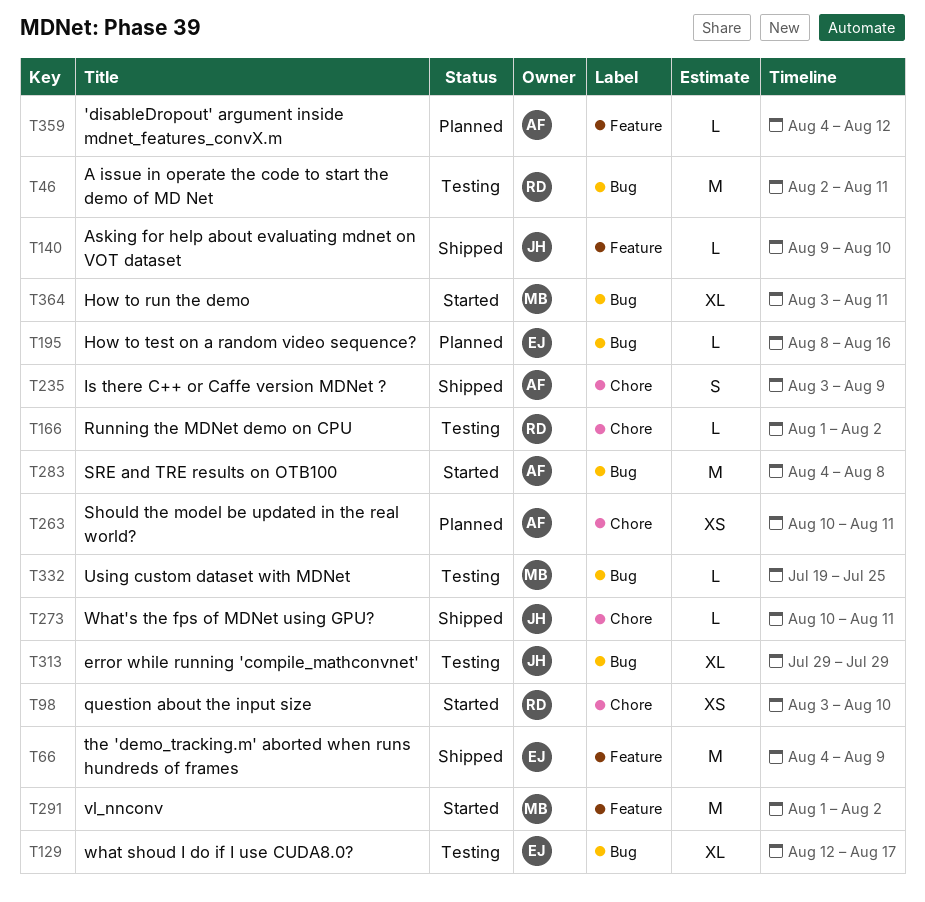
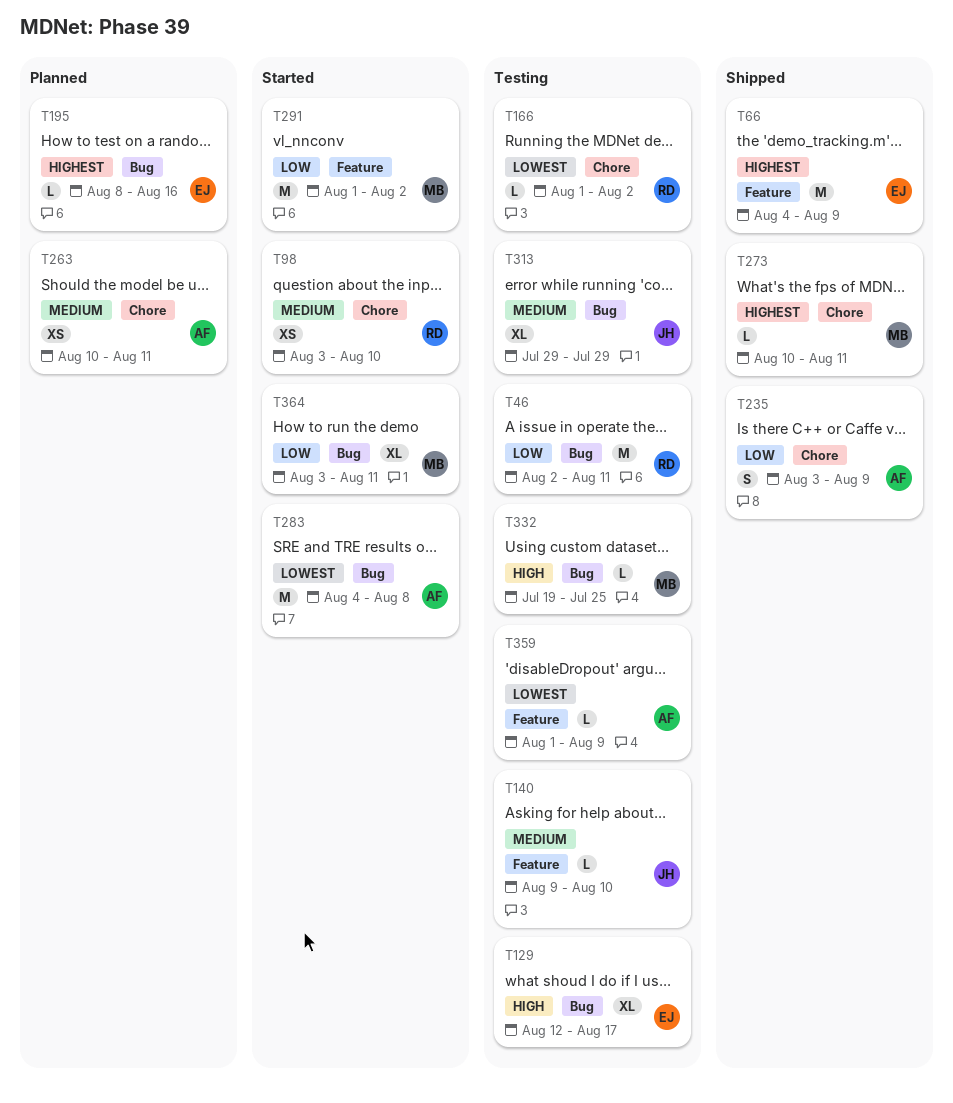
T140, status: Shipped -> Testing
T273, owner: JH -> MB
T359, status: Planned -> Testing
T359, start: Aug 4 -> Aug 1
T359, due: Aug 12 -> Aug 9

